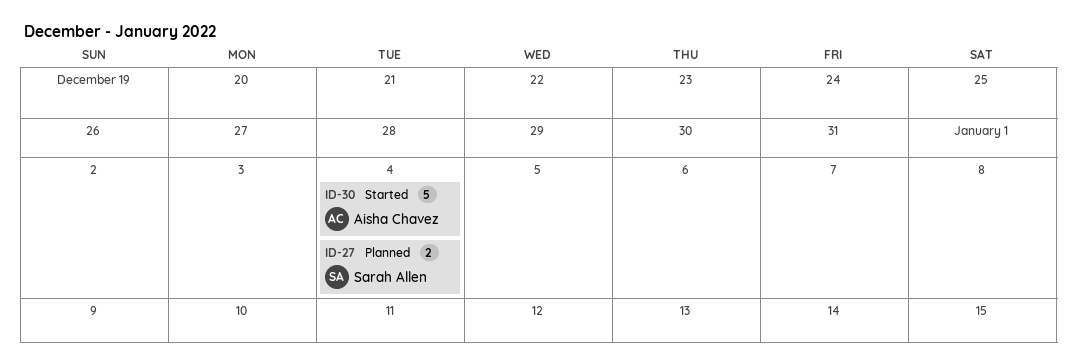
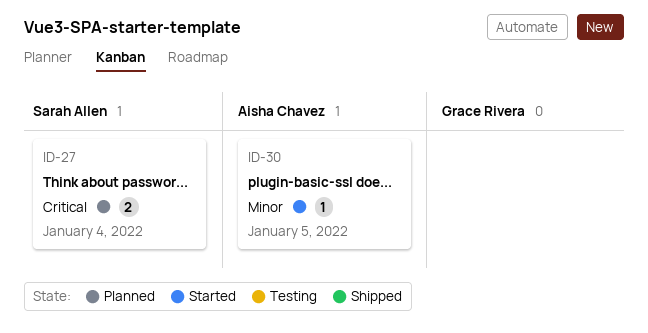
ID-30, estimate: 5 -> 1
ID-30, due: Jan 4 -> Jan 5

